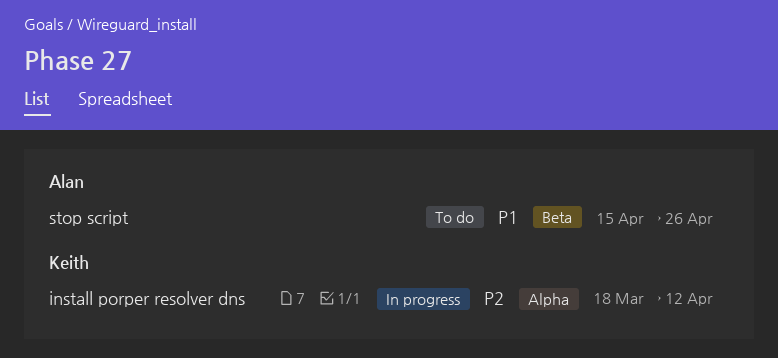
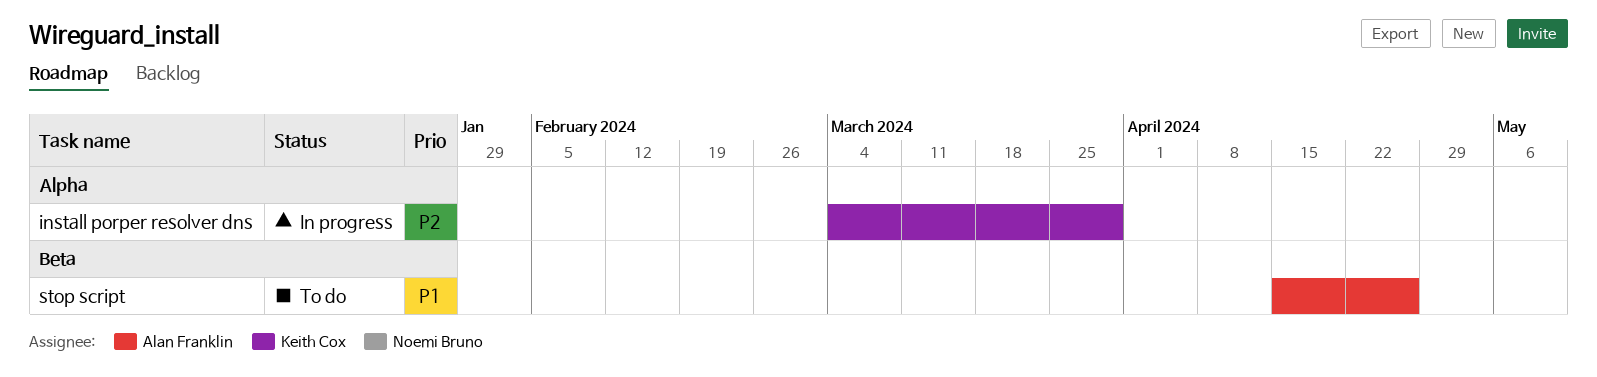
install porper resolver dns, start: Mar 18 -> Mar 4
install porper resolver dns, due: Apr 12 -> Mar 29

